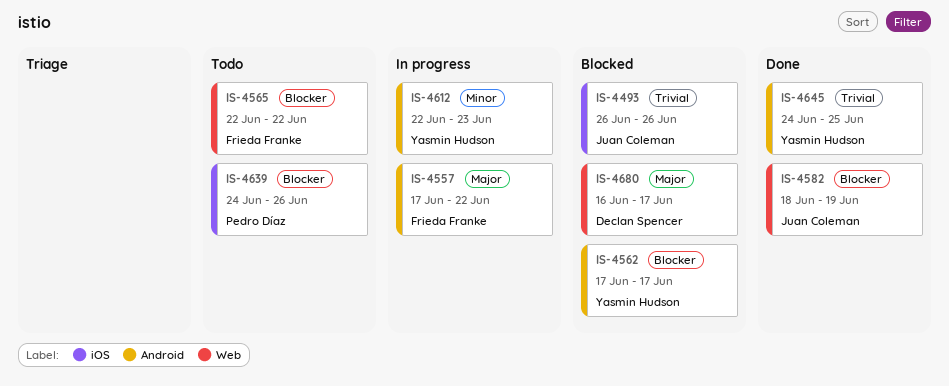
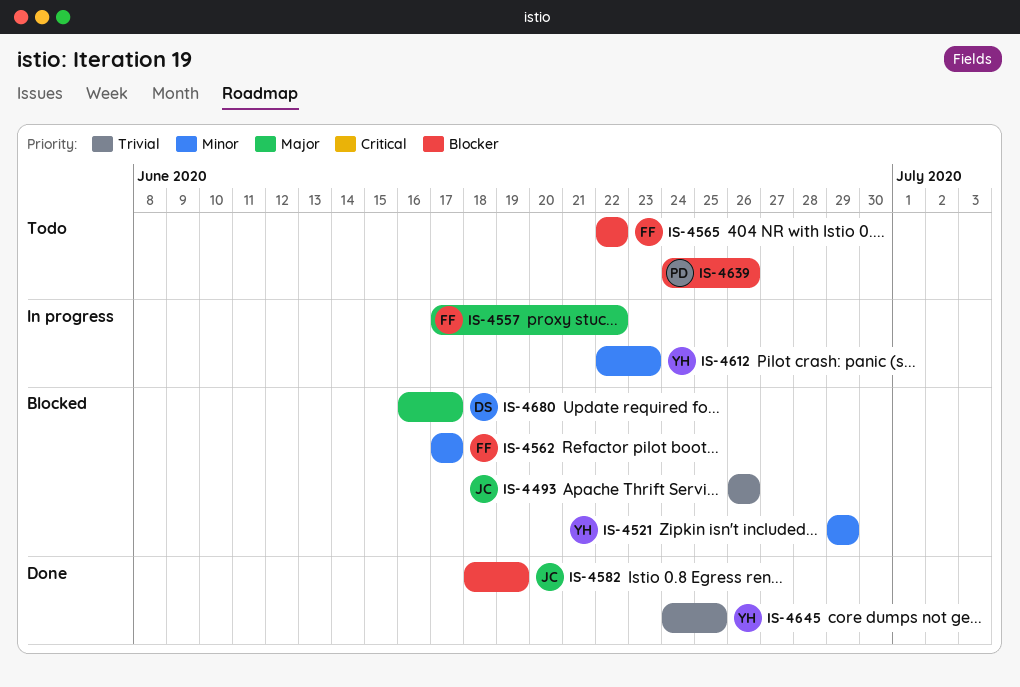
IS-4521: none -> present
IS-4562, owner: Yasmin Hudson -> Frieda Franke
IS-4562, priority: Blocker -> Minor

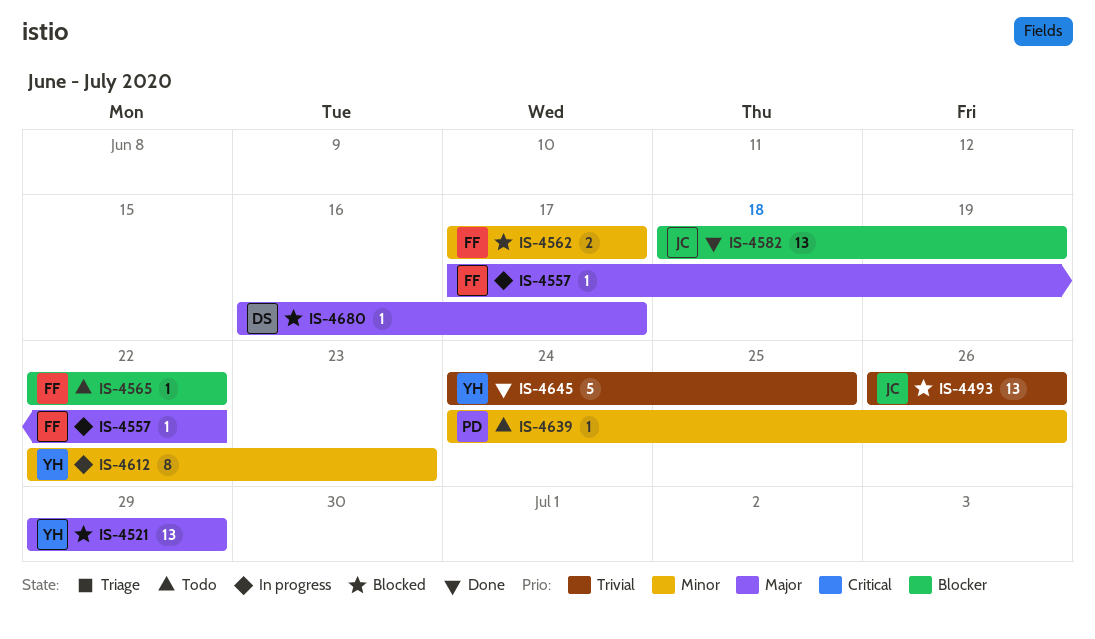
IS-4521, priority: Minor -> Major
IS-4639, priority: Blocker -> Minor

